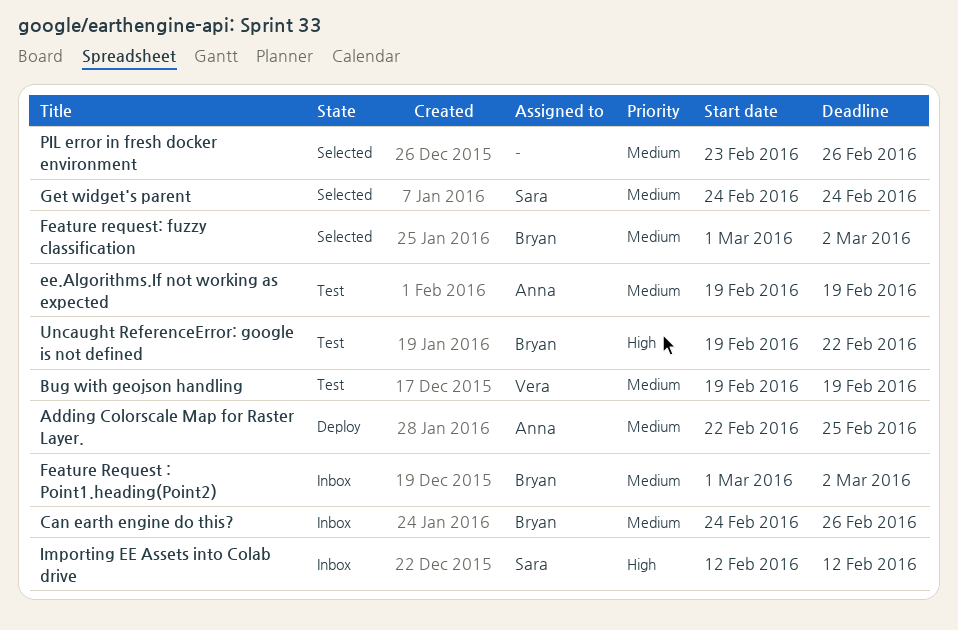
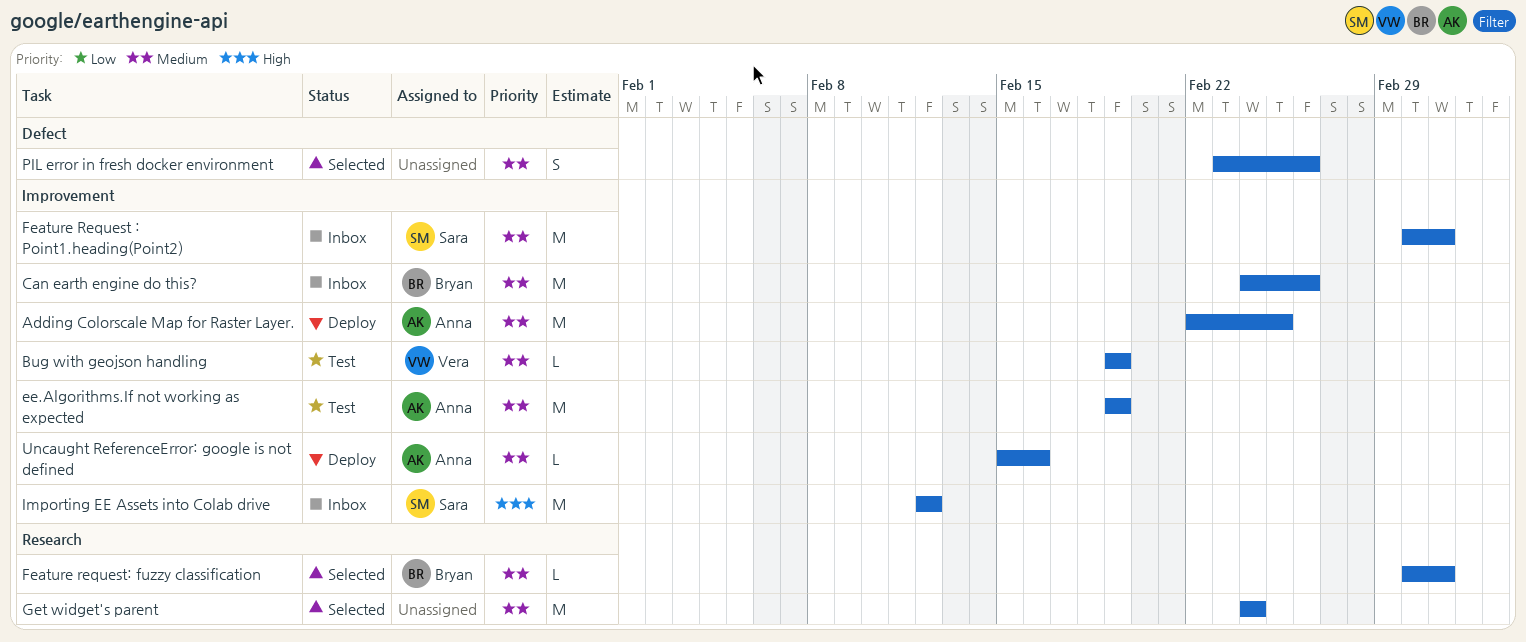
Feature Request : Point1.heading(Point2), owner: Bryan -> Sara
Get widget's parent, owner: Sara -> none
Uncaught ReferenceError: google is not defined, status: Test -> Deploy
Uncaught ReferenceError: google is not defined, owner: Bryan -> Anna
Uncaught ReferenceError: google is not defined, priority: High -> Medium
Uncaught ReferenceError: google is not defined, start: Feb 19 -> Feb 15
Uncaught ReferenceError: google is not defined, due: Feb 22 -> Feb 16

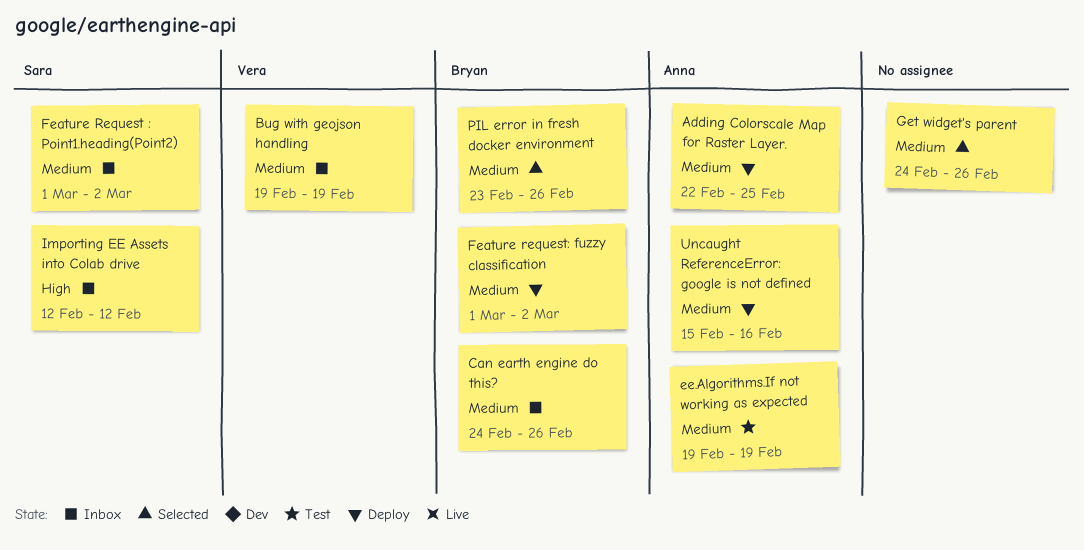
Bug with geojson handling, status: Test -> Inbox
Feature request: fuzzy classification, status: Selected -> Deploy
Get widget's parent, due: Feb 24 -> Feb 26
PIL error in fresh docker environment, owner: none -> Bryan

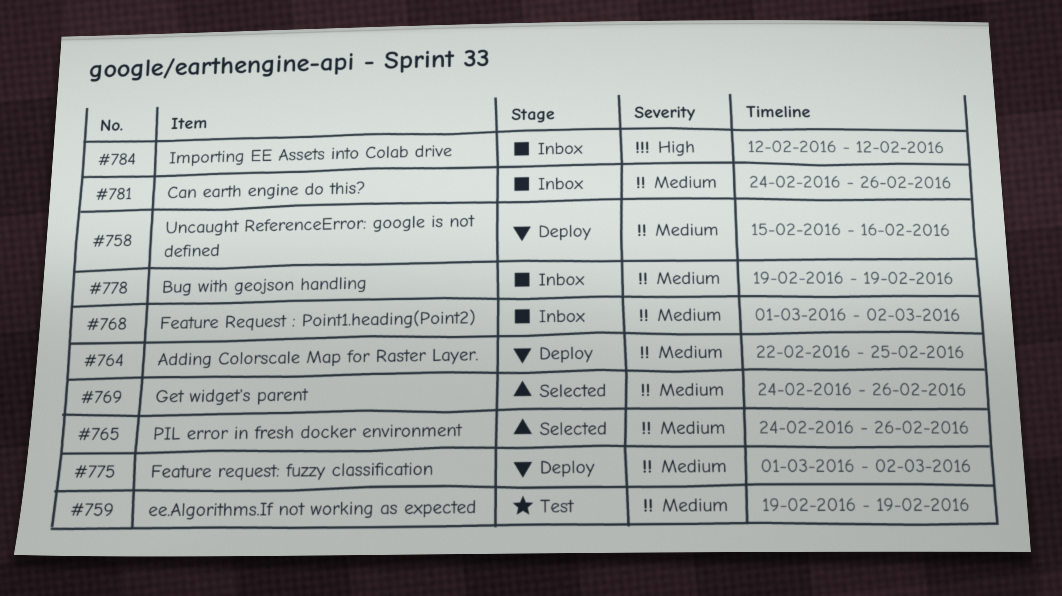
PIL error in fresh docker environment, start: Feb 23 -> Feb 24

